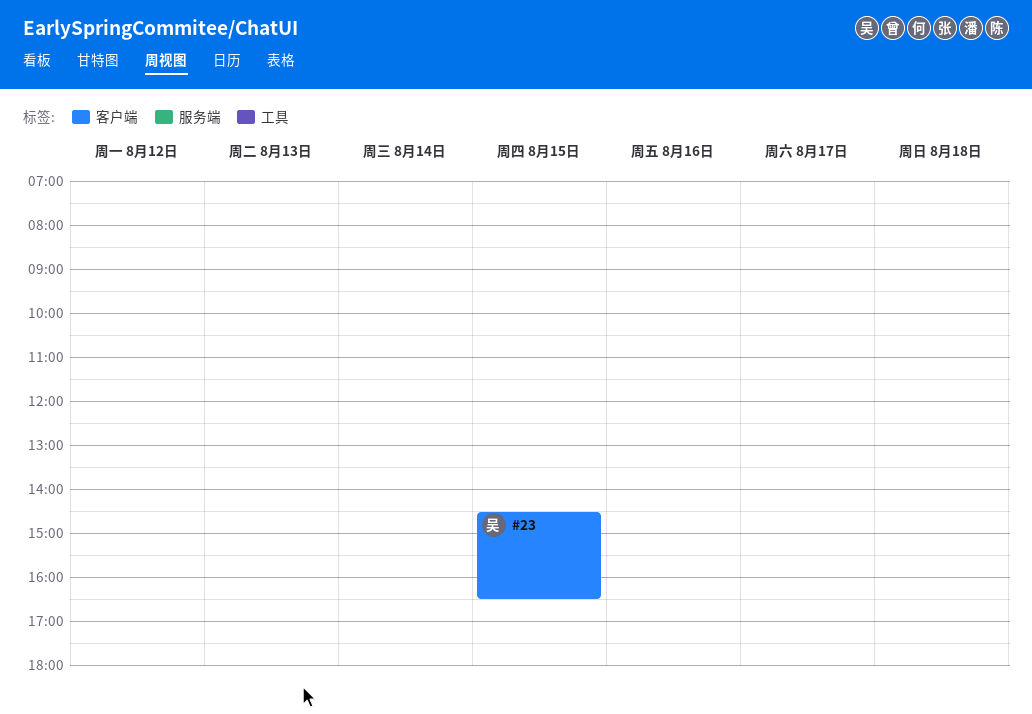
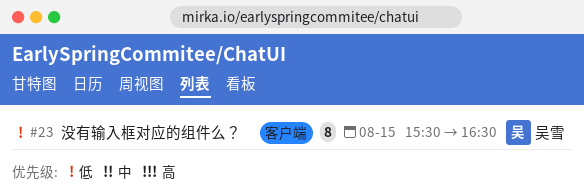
#23, begins: 14:30 -> 15:30

